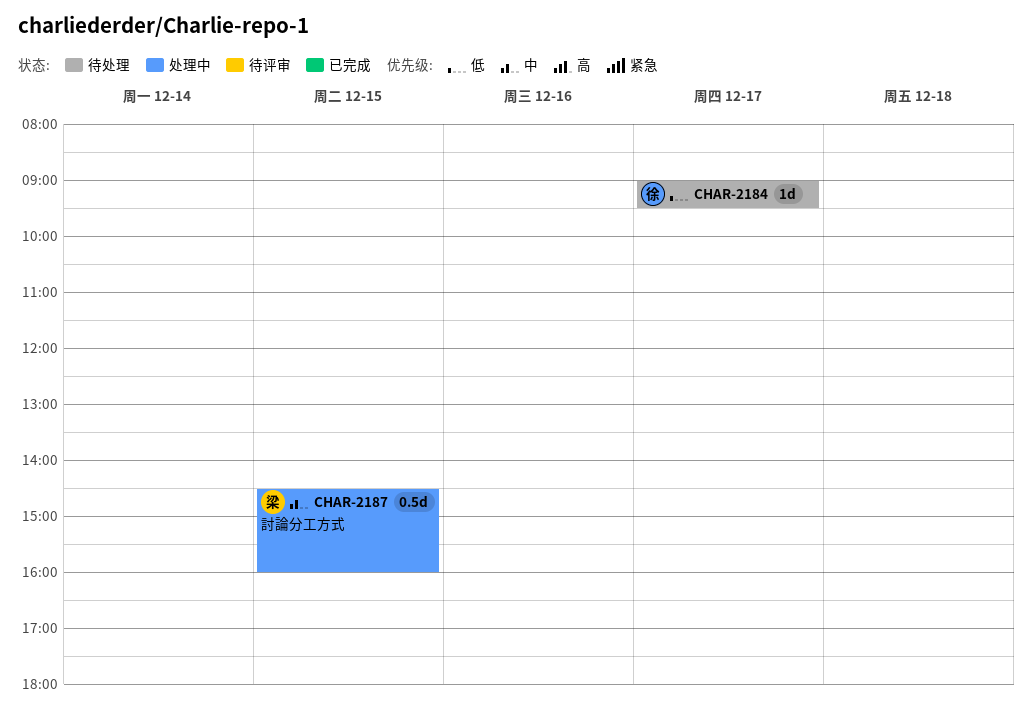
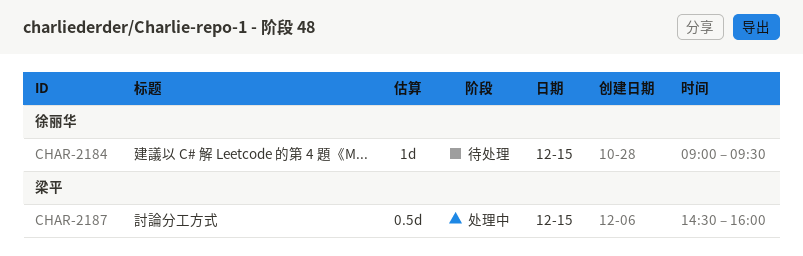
CHAR-2184, day: Dec 17 -> Dec 15

